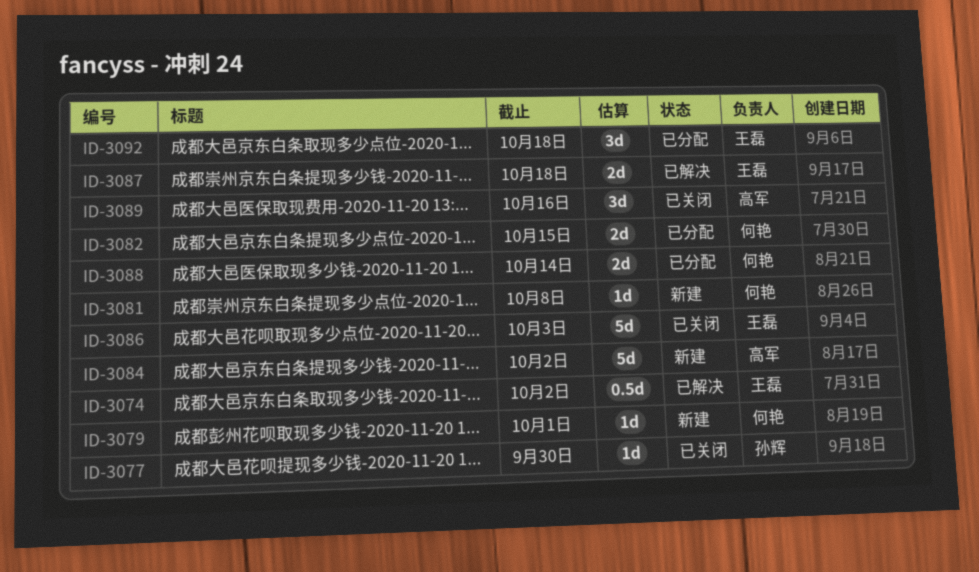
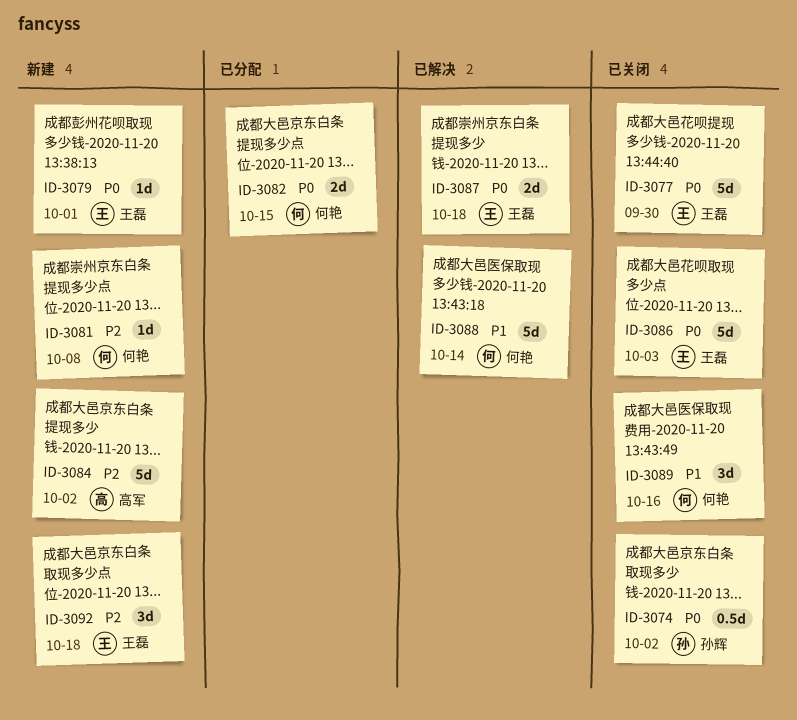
ID-3074, status: 已解决 -> 已关闭
ID-3074, owner: 王磊 -> 孙辉
ID-3077, owner: 孙辉 -> 王磊
ID-3077, estimate: 1d -> 5d
ID-3079, owner: 何艳 -> 王磊
ID-3088, status: 已分配 -> 已解决
ID-3088, estimate: 2d -> 5d
ID-3089, owner: 高军 -> 何艳
ID-3092, status: 已分配 -> 新建

